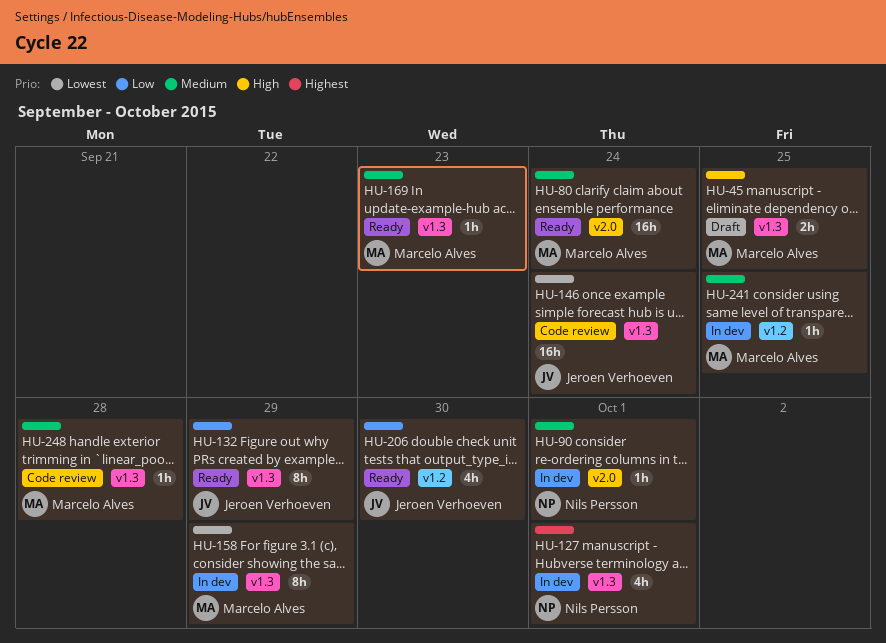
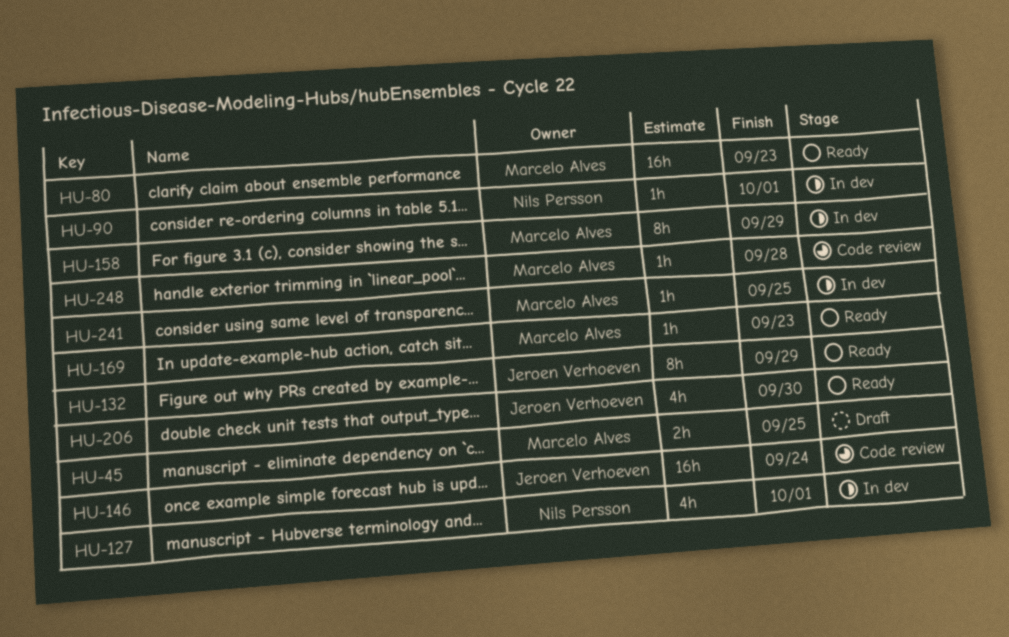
HU-80, due: Sep 24 -> Sep 23

